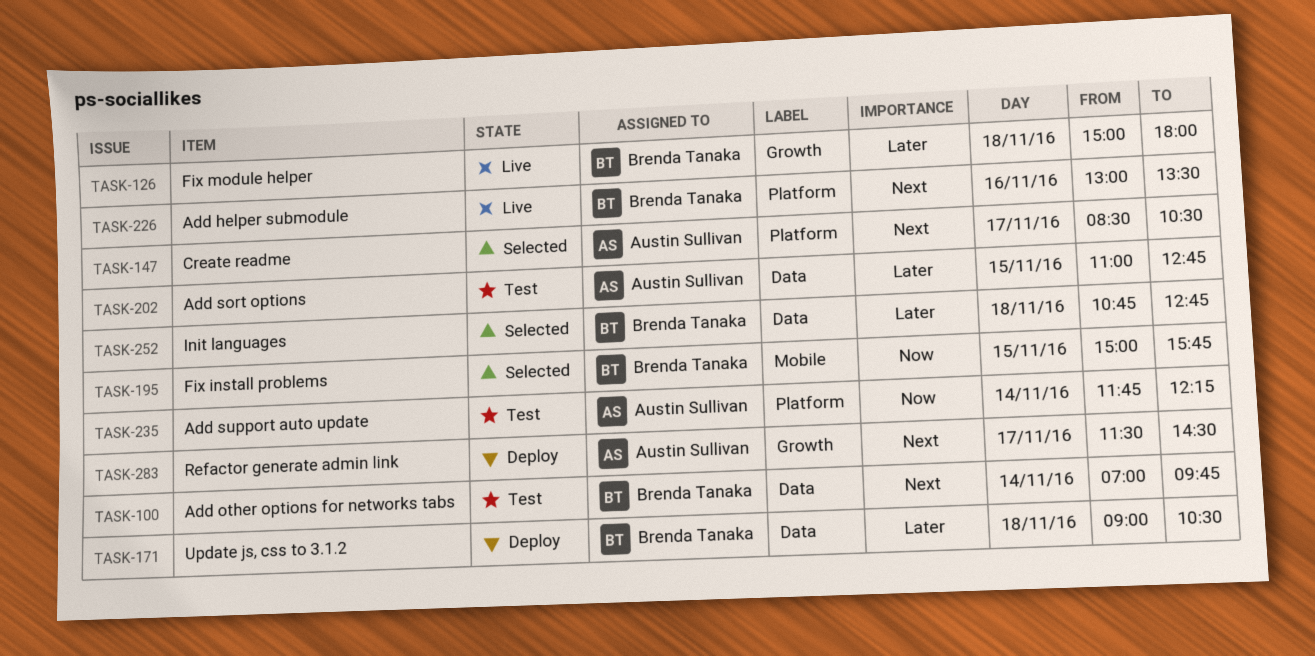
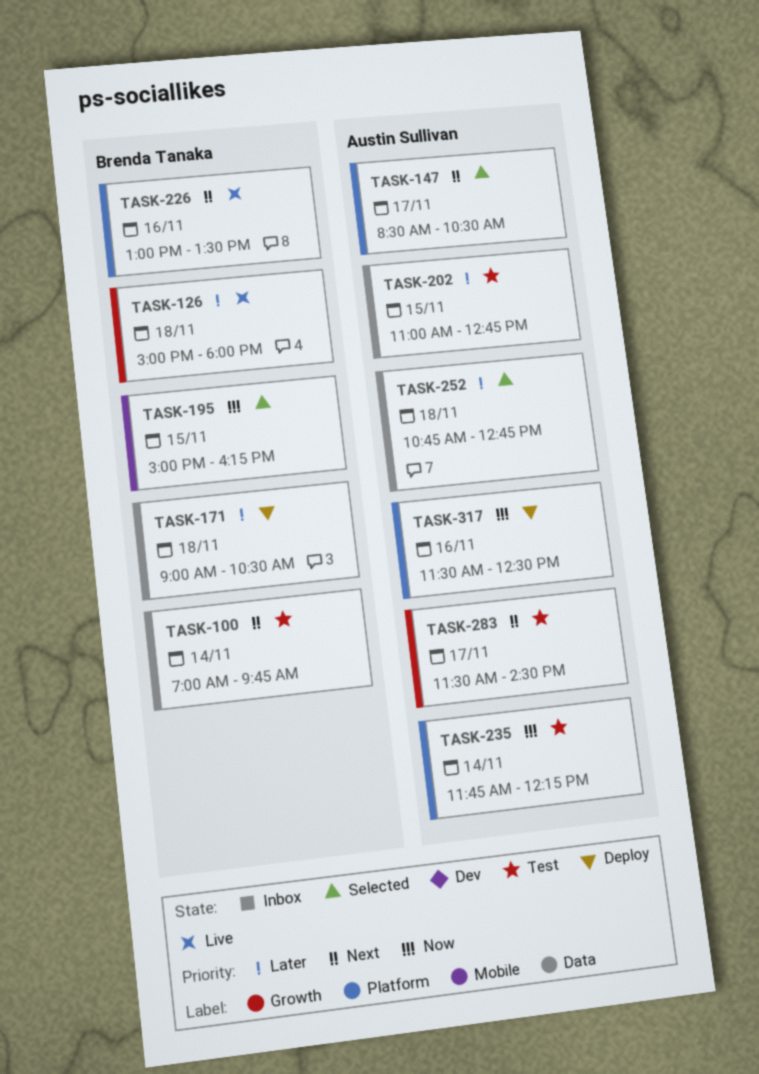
TASK-195, ends: 15:45 -> 16:15
TASK-252, owner: Brenda Tanaka -> Austin Sullivan
TASK-283, status: Deploy -> Test
TASK-317: none -> present

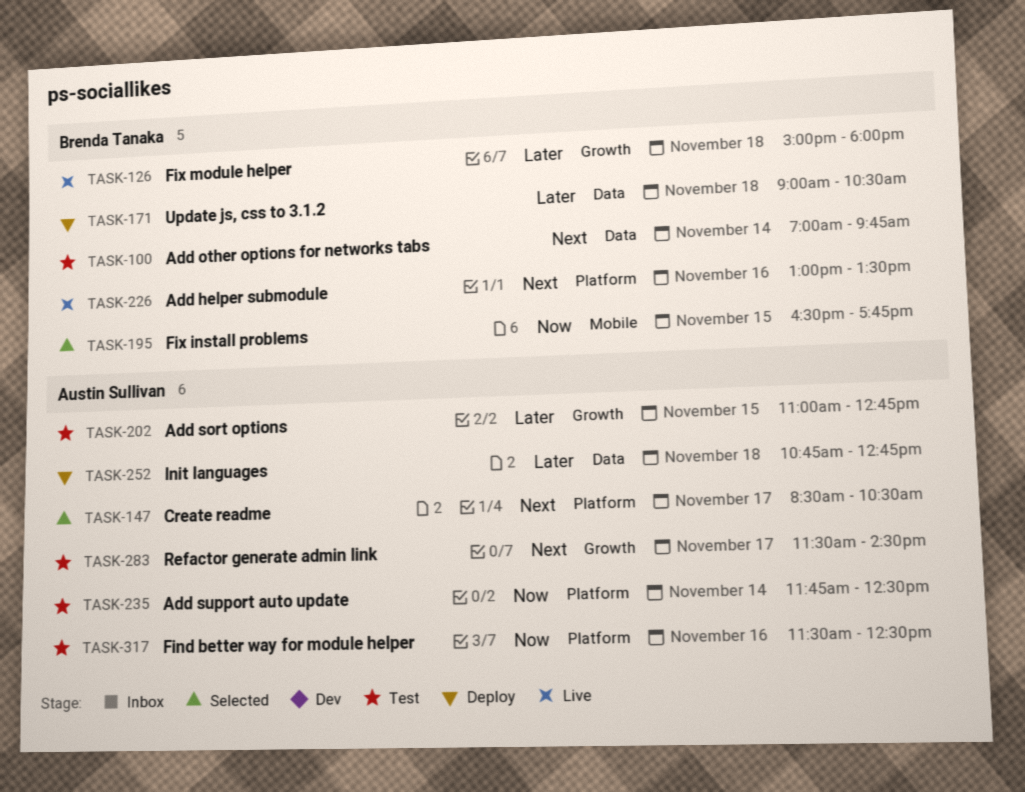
TASK-195, begins: 15:00 -> 16:30
TASK-195, ends: 16:15 -> 17:45
TASK-202, label: Data -> Growth
TASK-235, ends: 12:15 -> 12:30
TASK-252, status: Selected -> Deploy
TASK-317, status: Deploy -> Test

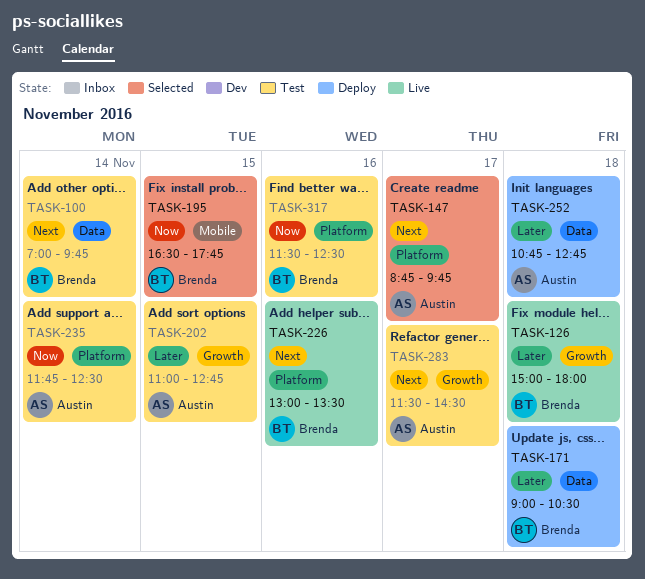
TASK-147, begins: 08:30 -> 08:45
TASK-147, ends: 10:30 -> 09:45
TASK-317, owner: Austin Sullivan -> Brenda Tanaka

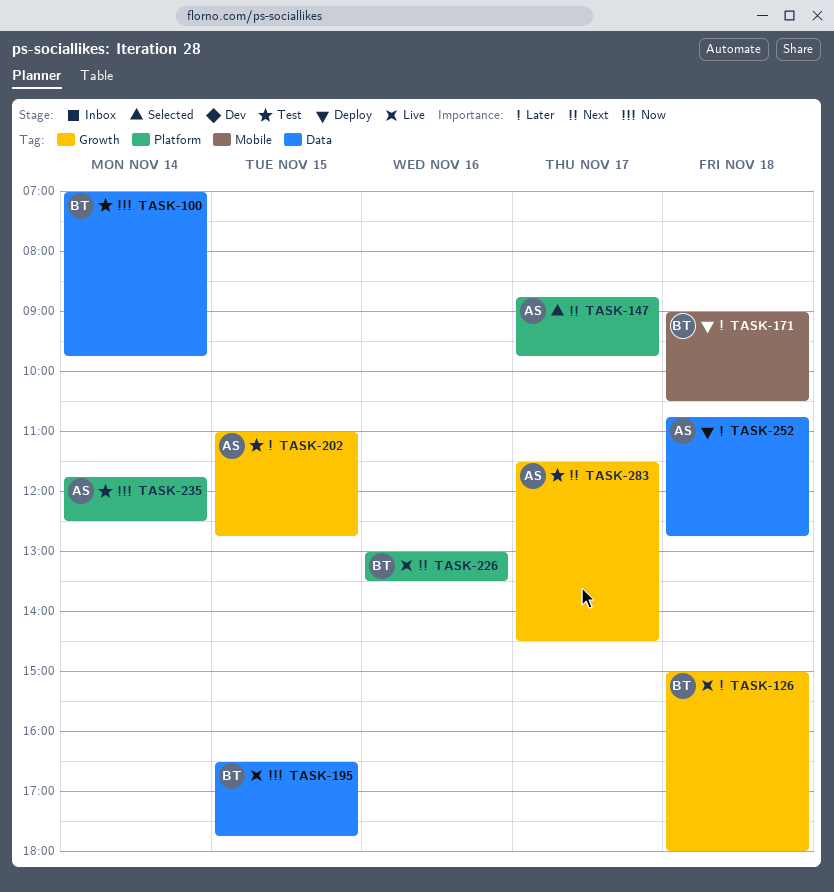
TASK-100, priority: Next -> Now
TASK-171, label: Data -> Mobile
TASK-195, status: Selected -> Live
TASK-195, label: Mobile -> Data
TASK-317: present -> none

